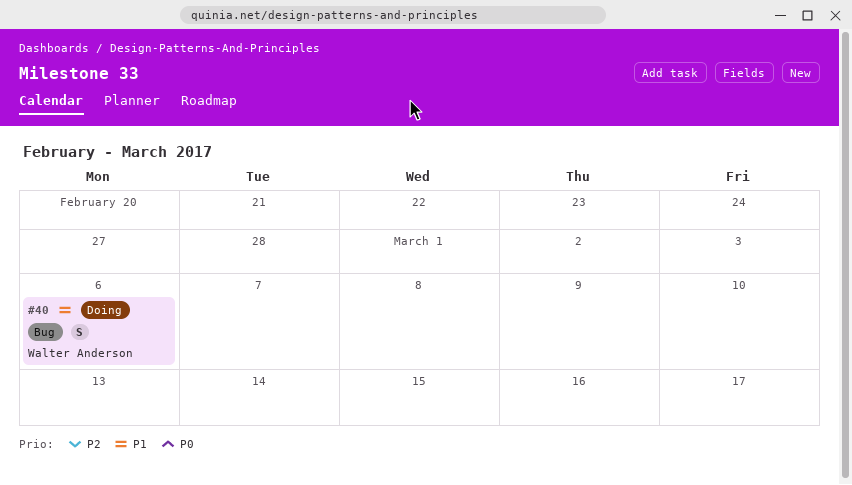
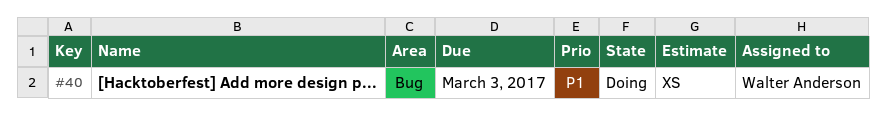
#40, estimate: S -> XS
#40, due: Mar 6 -> Mar 3

